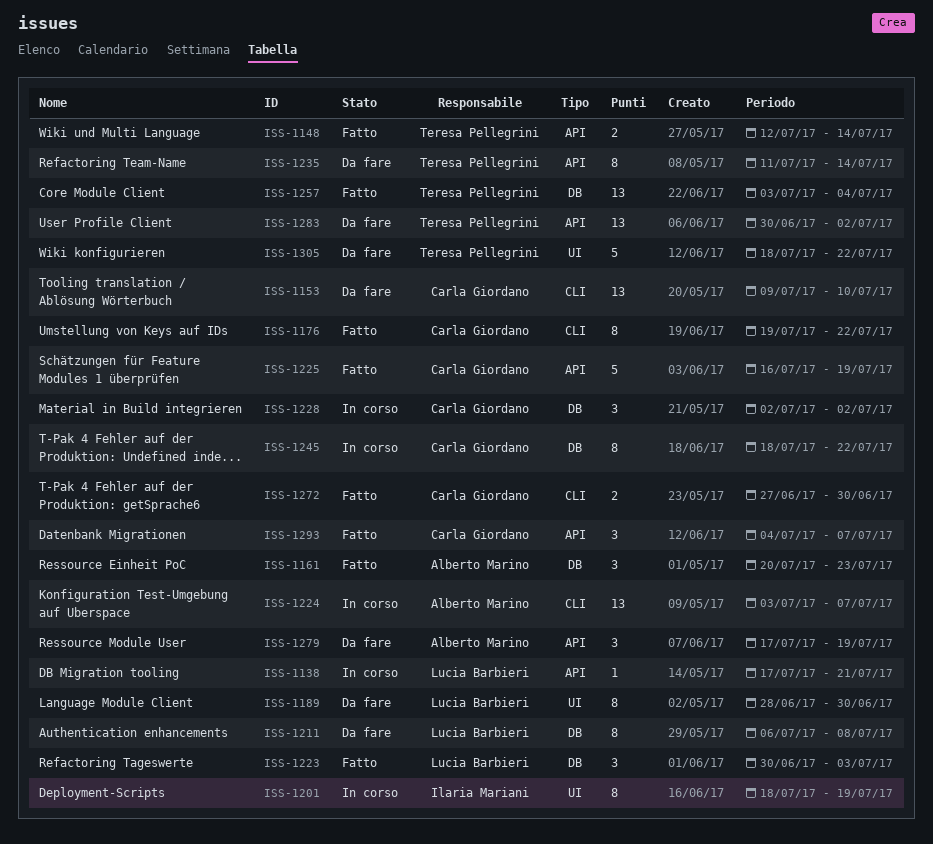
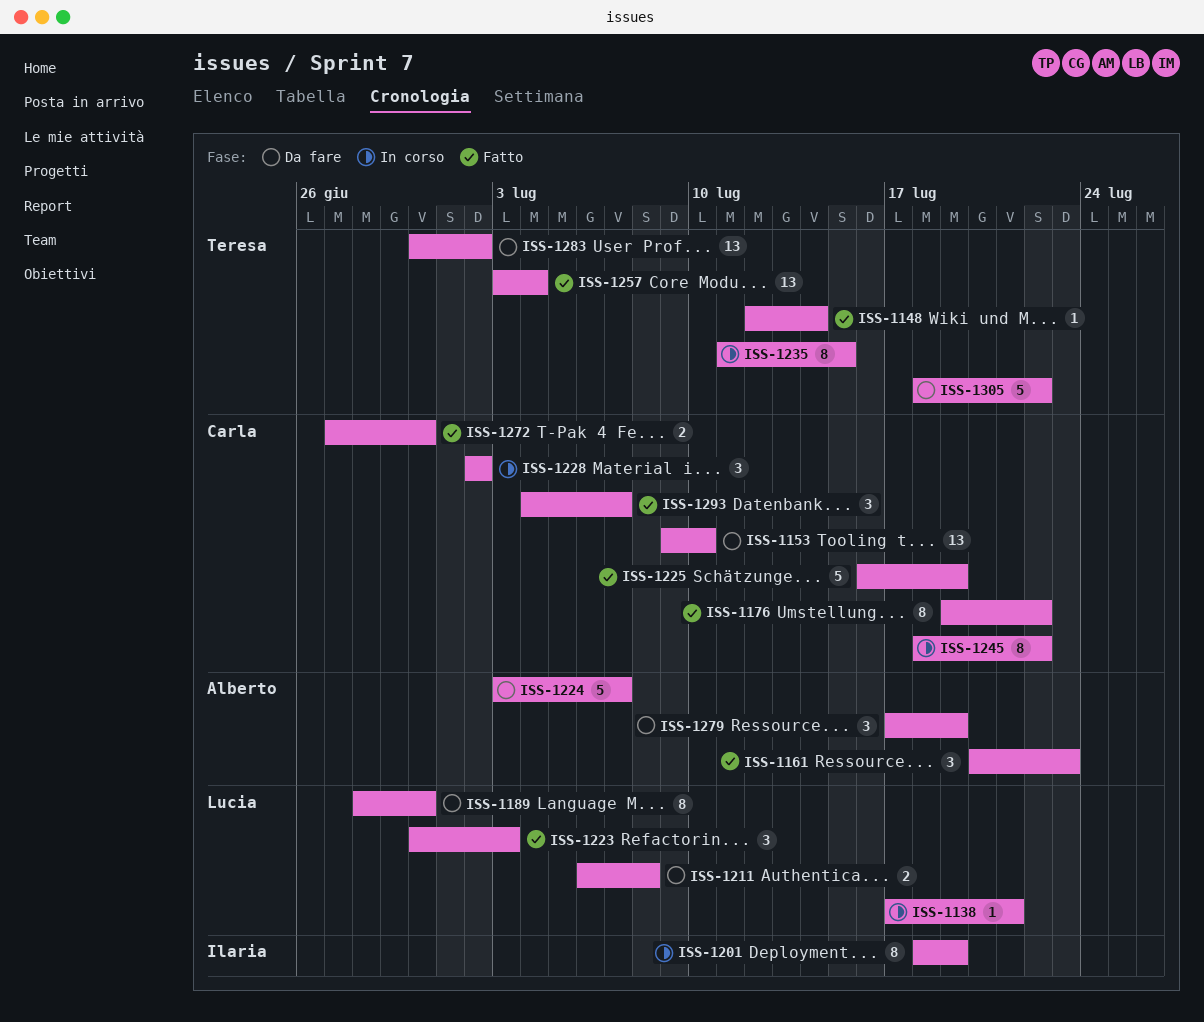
ISS-1148, estimate: 2 -> 1
ISS-1211, estimate: 8 -> 2
ISS-1224, status: In corso -> Da fare
ISS-1224, estimate: 13 -> 5
ISS-1235, status: Da fare -> In corso
ISS-1235, due: Jul 14 -> Jul 15

